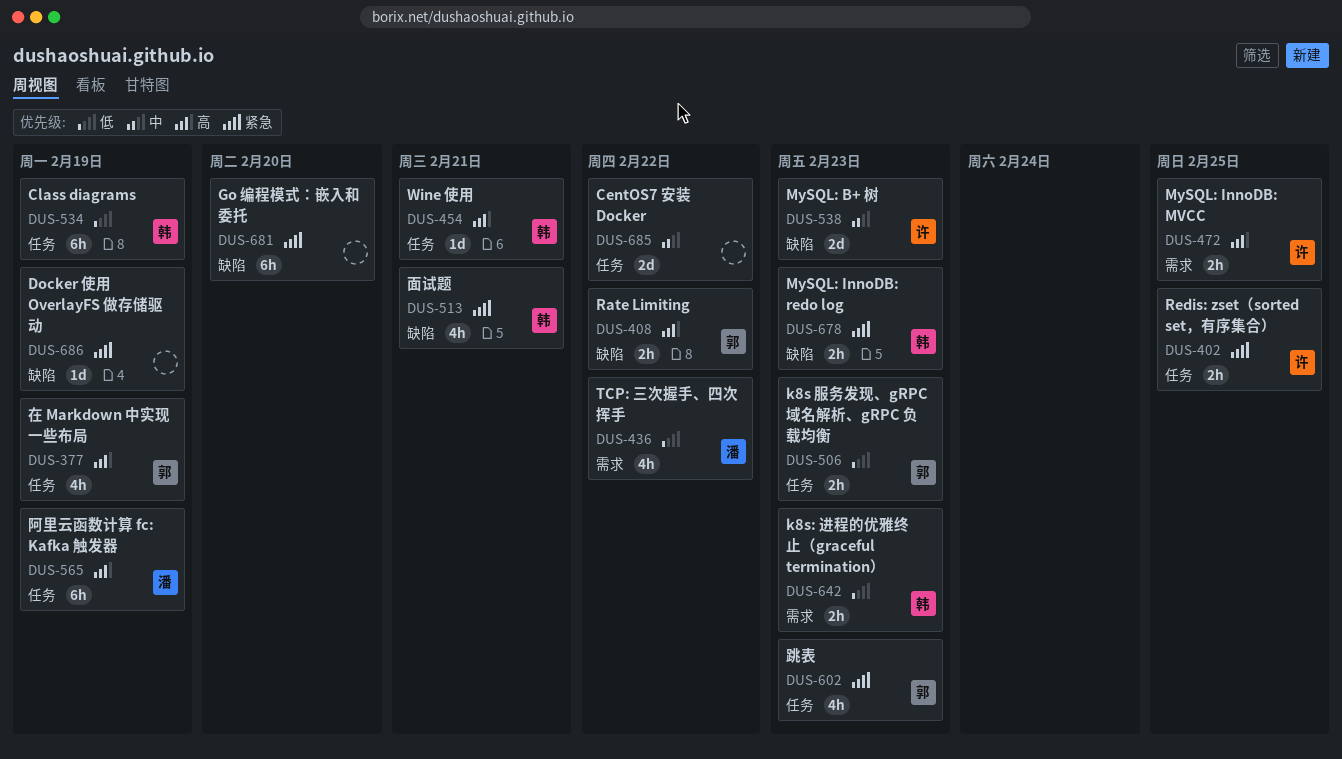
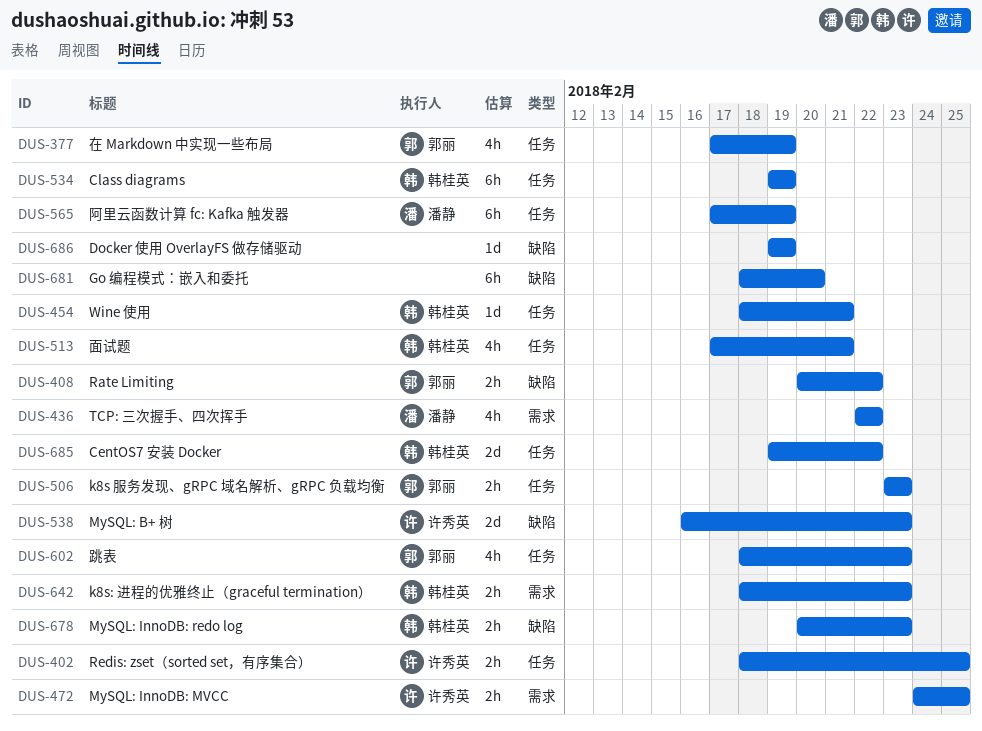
DUS-513, label: 缺陷 -> 任务
DUS-685, owner: none -> 韩桂英

